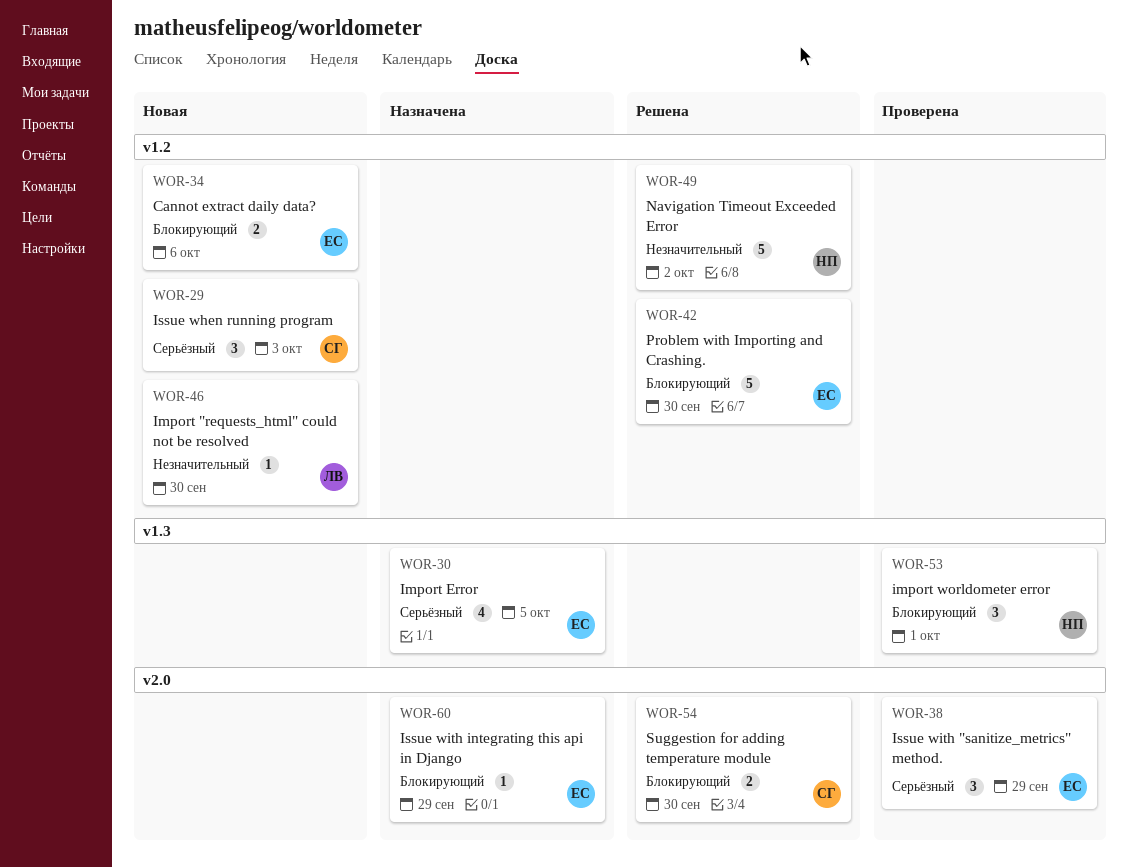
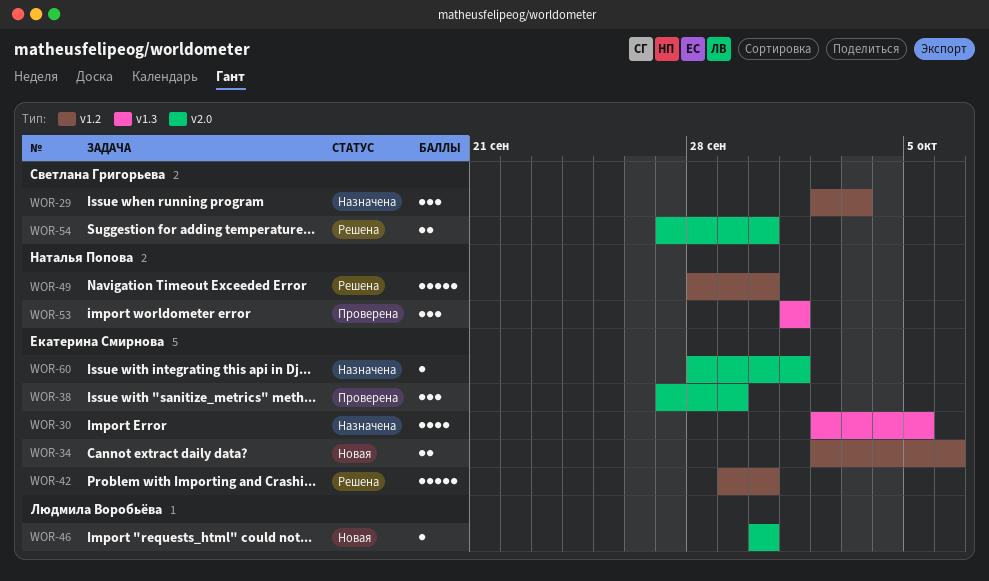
WOR-29, status: Новая -> Назначена
WOR-46, label: v1.2 -> v2.0
WOR-49, due: Oct 2 -> Sep 30
WOR-60, due: Sep 29 -> Oct 1

